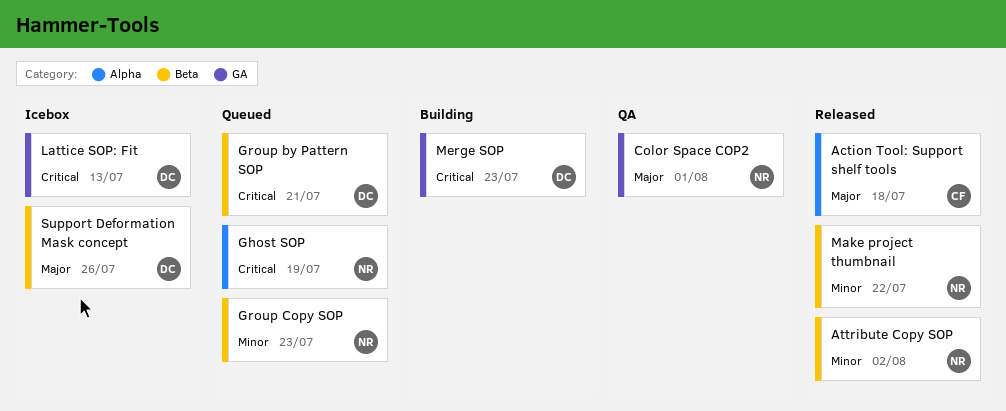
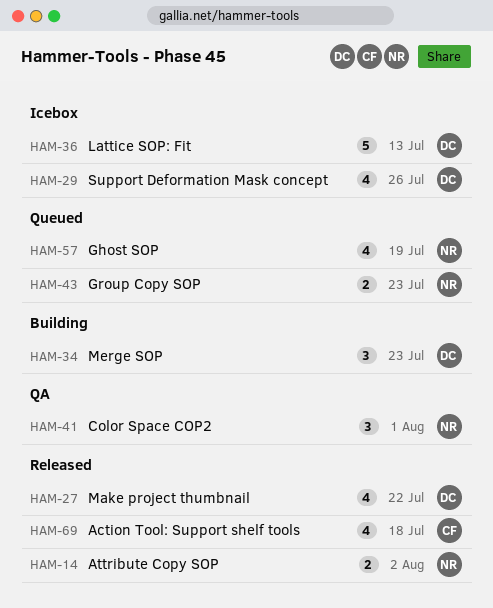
Group by Pattern SOP: present -> none
Make project thumbnail, owner: NR -> DC

